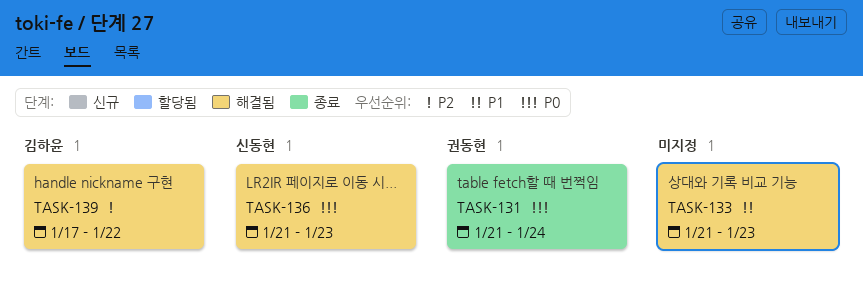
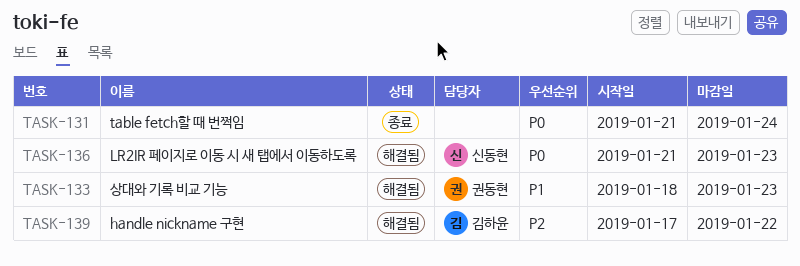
TASK-131, owner: 권동현 -> none
TASK-133, owner: none -> 권동현
TASK-133, start: Jan 21 -> Jan 18

